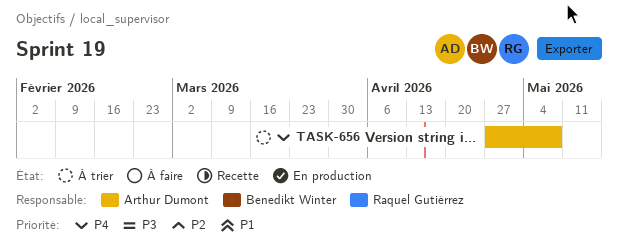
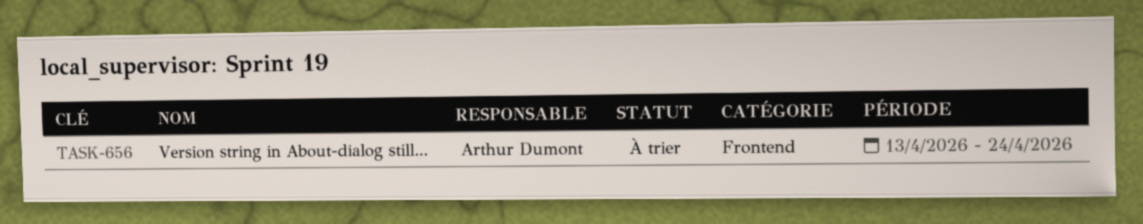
TASK-656, start: Apr 27 -> Apr 13
TASK-656, due: May 8 -> Apr 24

